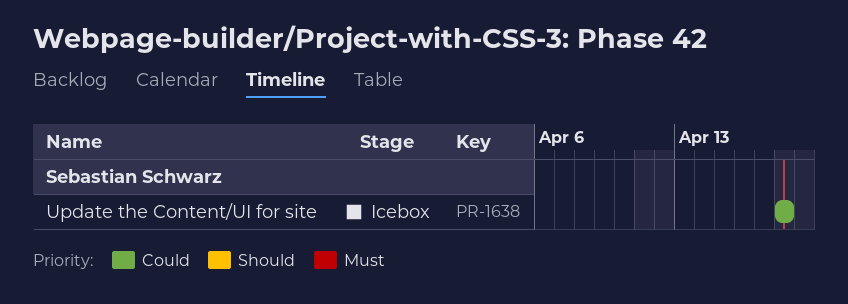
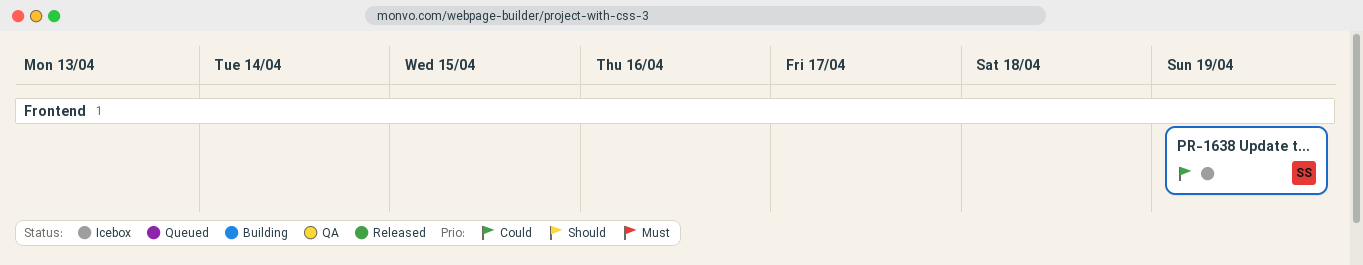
PR-1638, due: Apr 18 -> Apr 19

